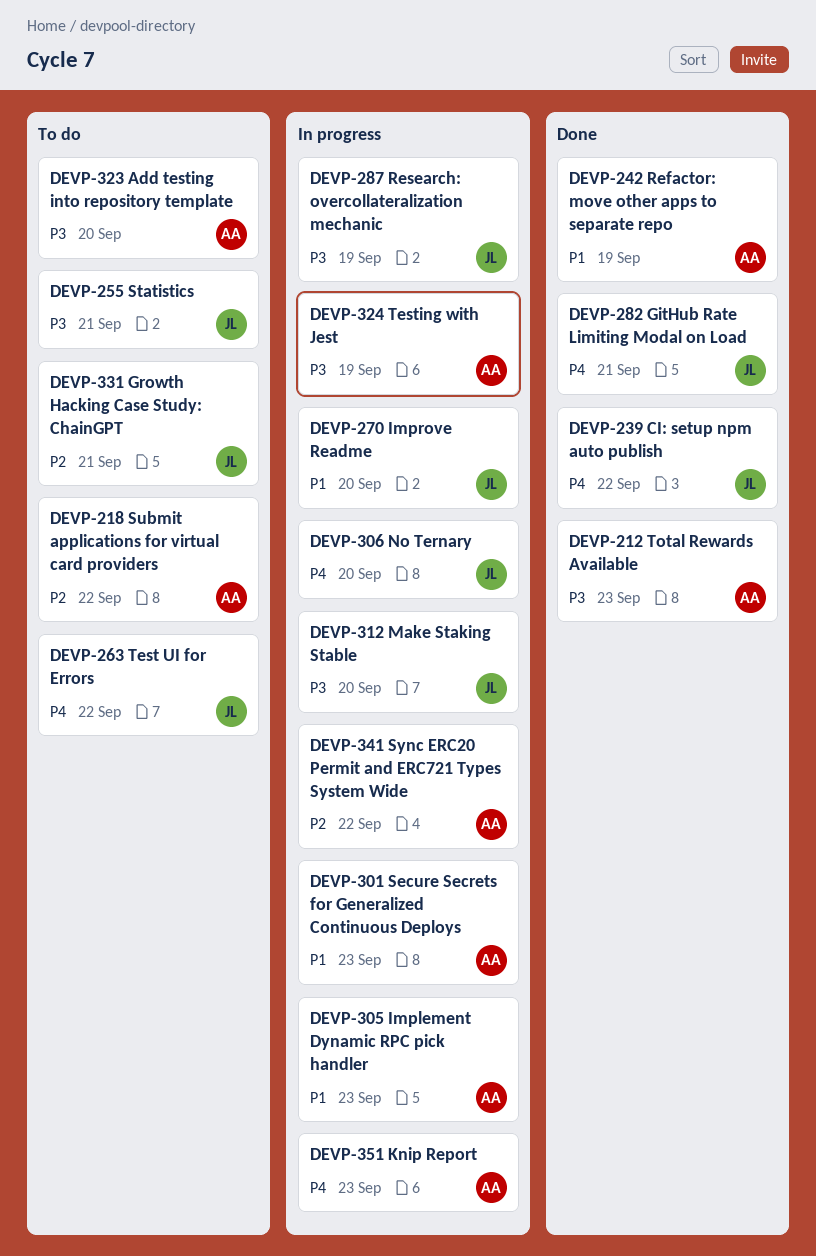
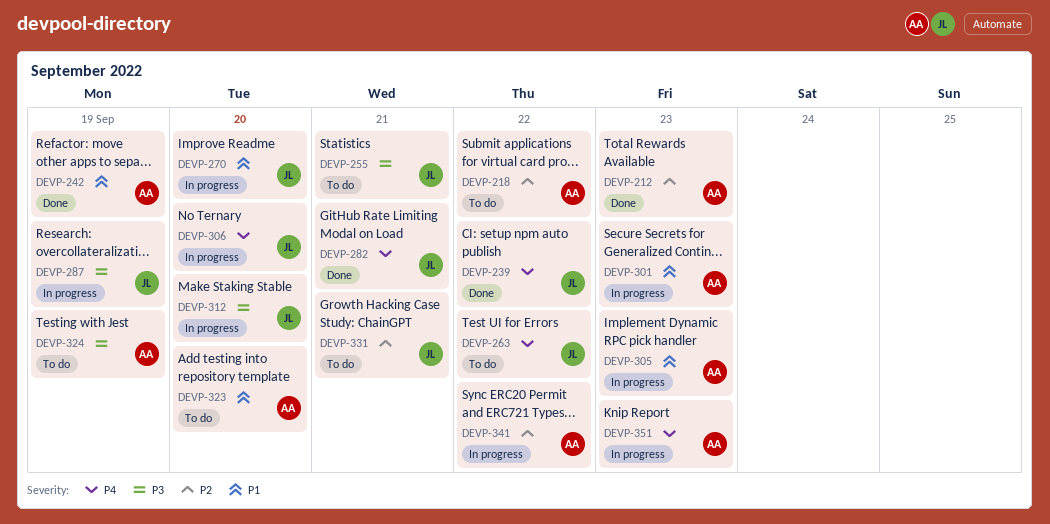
DEVP-212, priority: P3 -> P2
DEVP-323, priority: P3 -> P1
DEVP-324, status: In progress -> To do

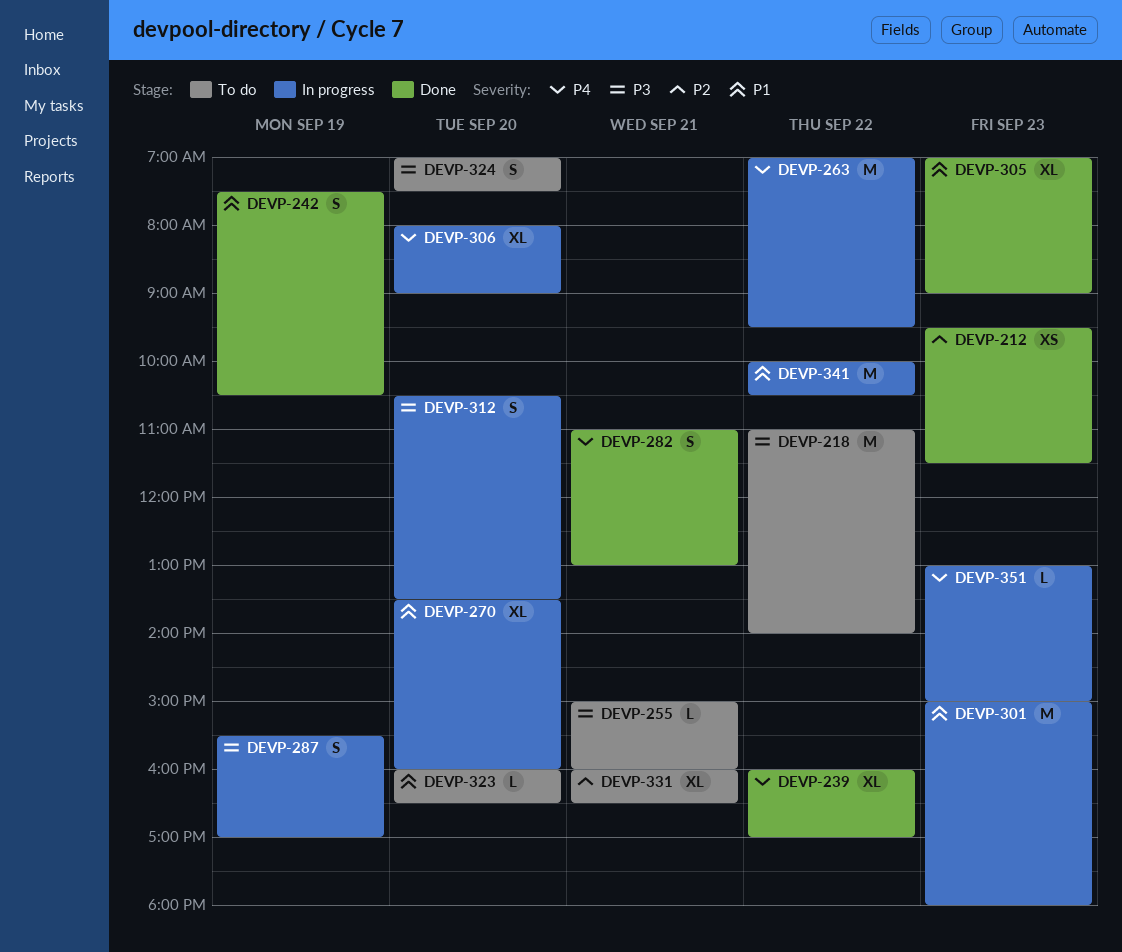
DEVP-218, priority: P2 -> P3
DEVP-263, status: To do -> In progress
DEVP-305, status: In progress -> Done
DEVP-324, day: Sep 19 -> Sep 20
DEVP-341, priority: P2 -> P1

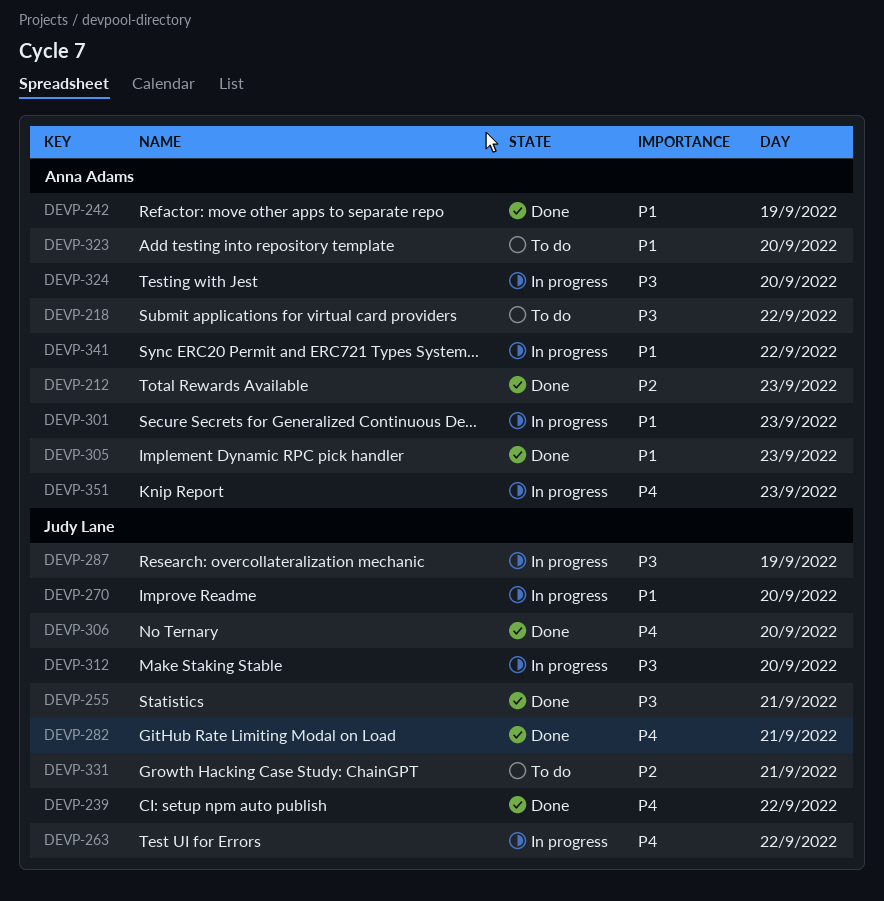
DEVP-255, status: To do -> Done
DEVP-306, status: In progress -> Done
DEVP-324, status: To do -> In progress

